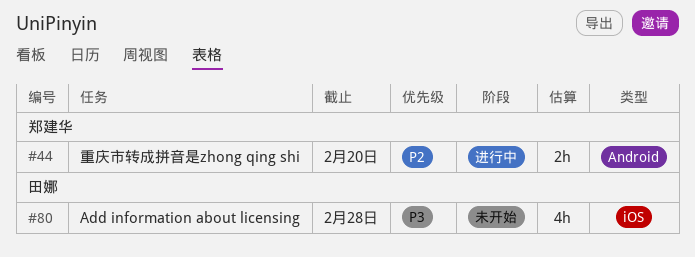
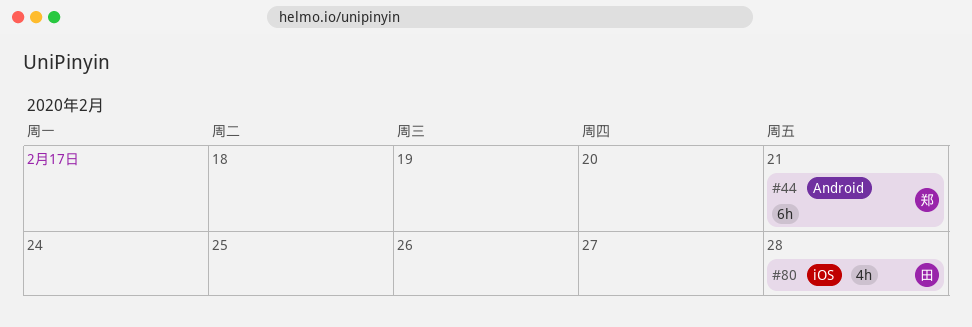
#44, estimate: 2h -> 6h
#44, due: Feb 20 -> Feb 21

